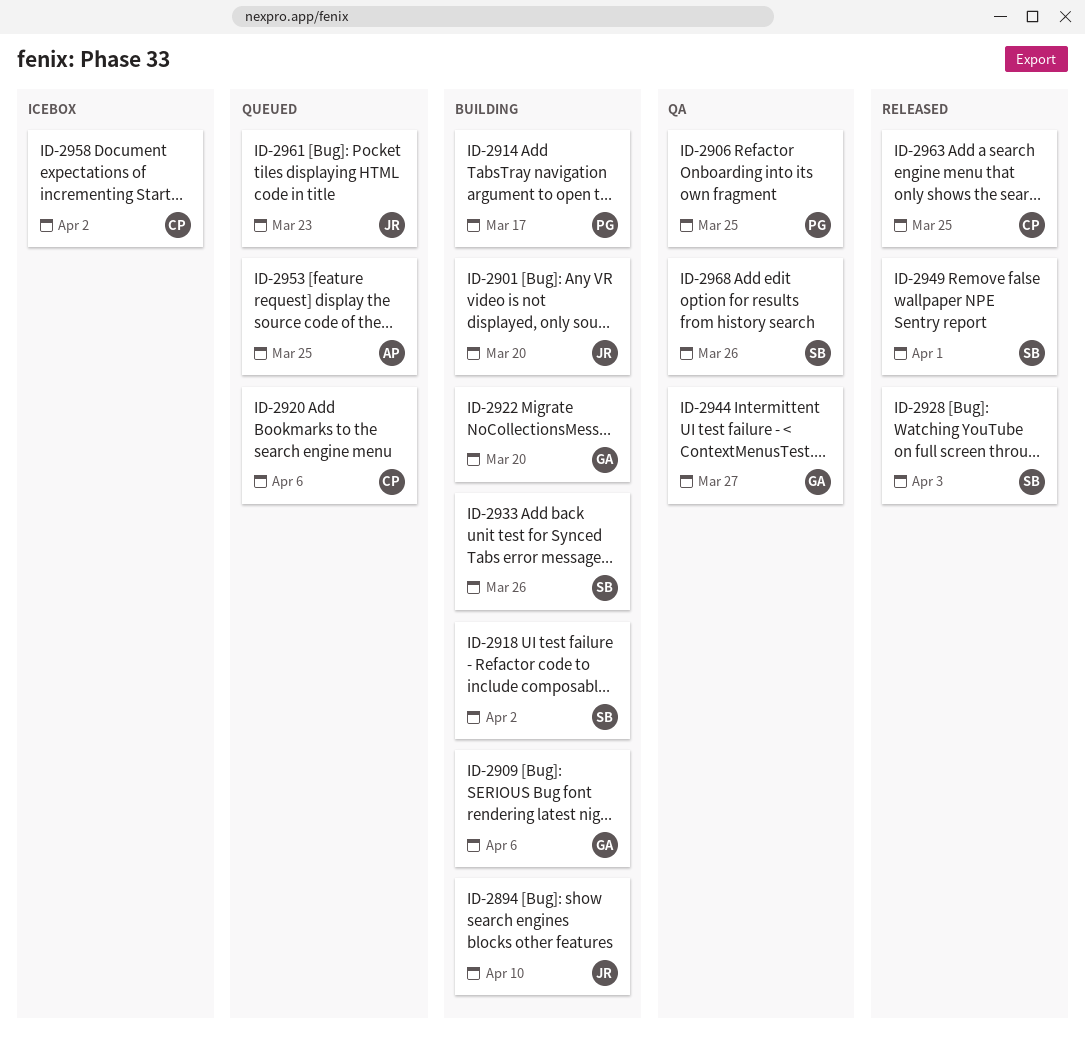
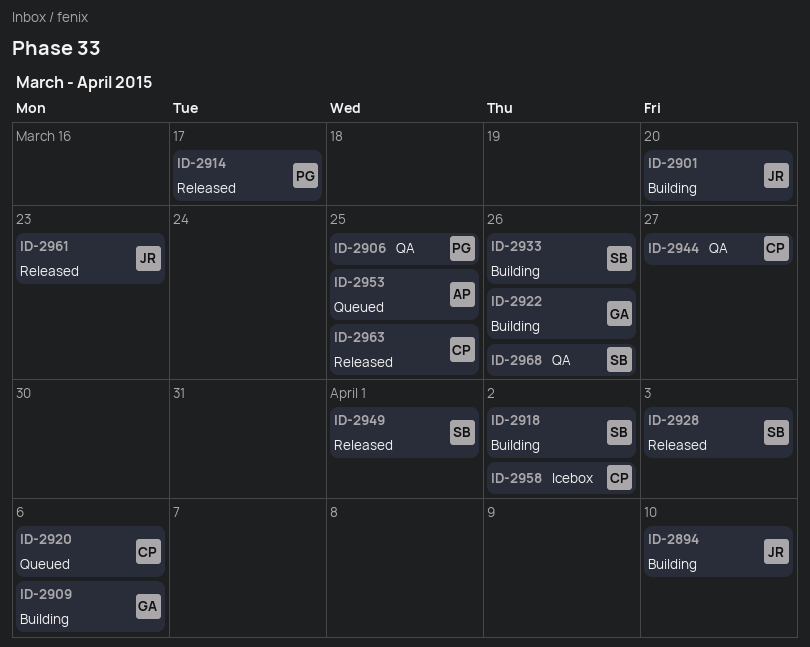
ID-2914, status: Building -> Released
ID-2922, due: Mar 20 -> Mar 26
ID-2944, owner: GA -> CP
ID-2961, status: Queued -> Released

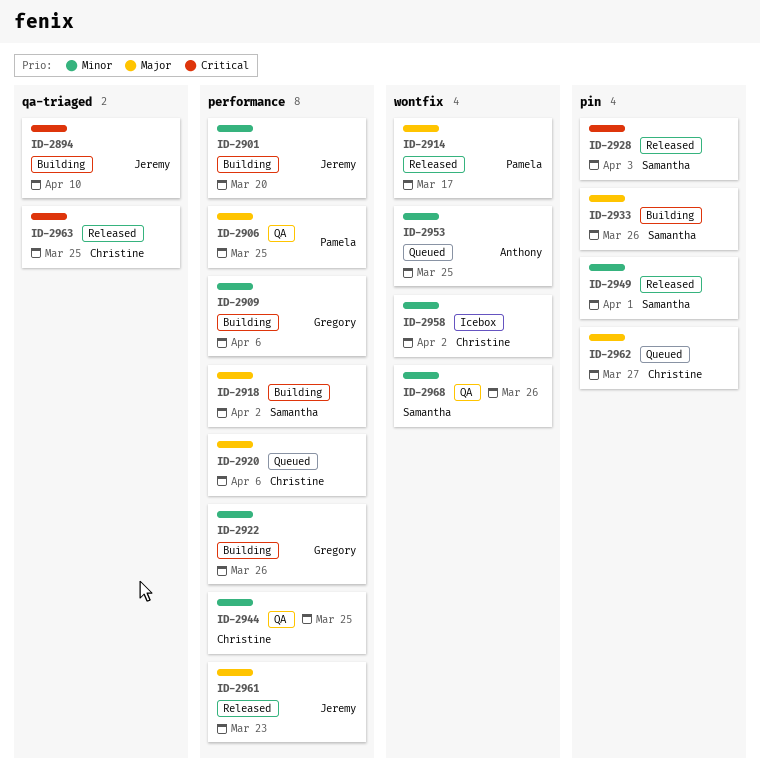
ID-2944, due: Mar 27 -> Mar 25
ID-2962: none -> present

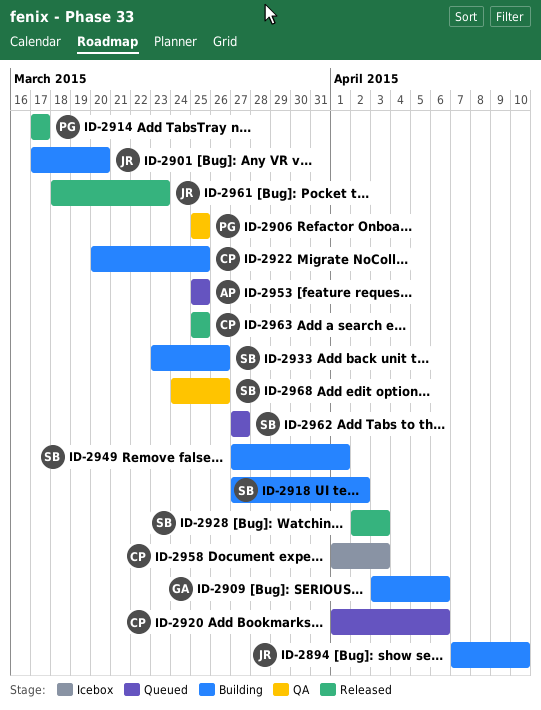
ID-2922, owner: Gregory -> Christine
ID-2922, due: Mar 26 -> Mar 25
ID-2944: present -> none
ID-2949, status: Released -> Building
ID-2958, due: Apr 2 -> Apr 3
ID-2962, owner: Christine -> Samantha

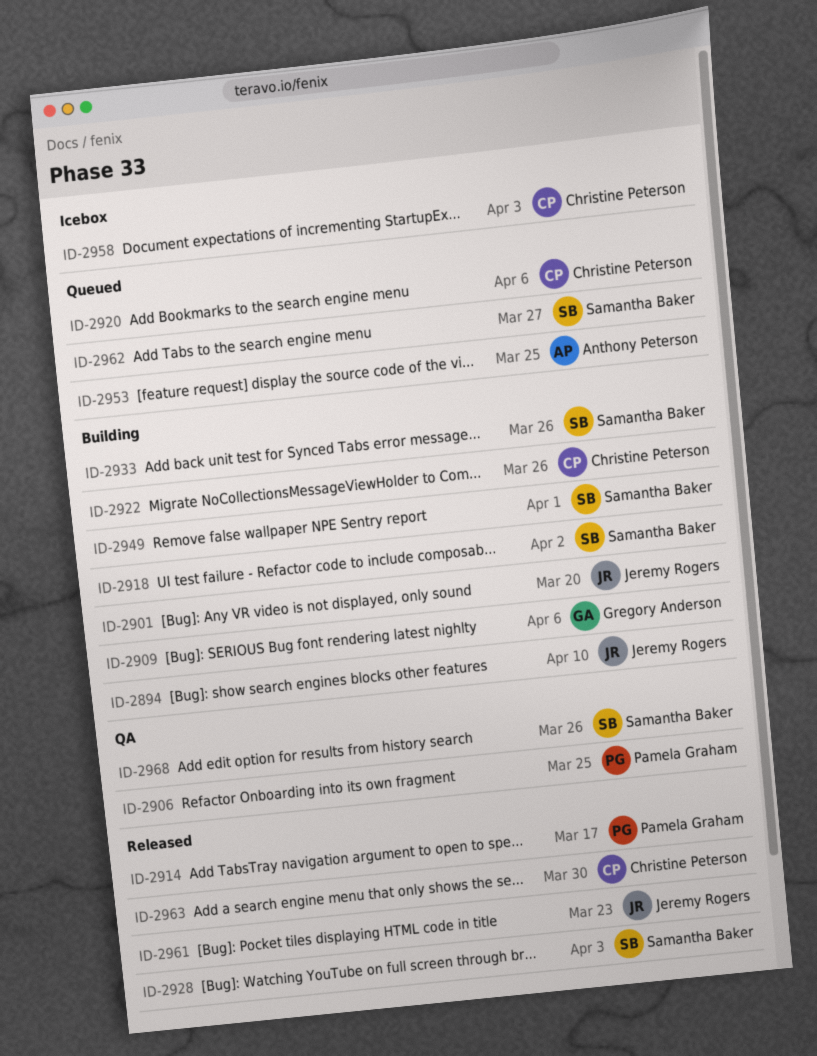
ID-2922, due: Mar 25 -> Mar 26
ID-2963, due: Mar 25 -> Mar 30

